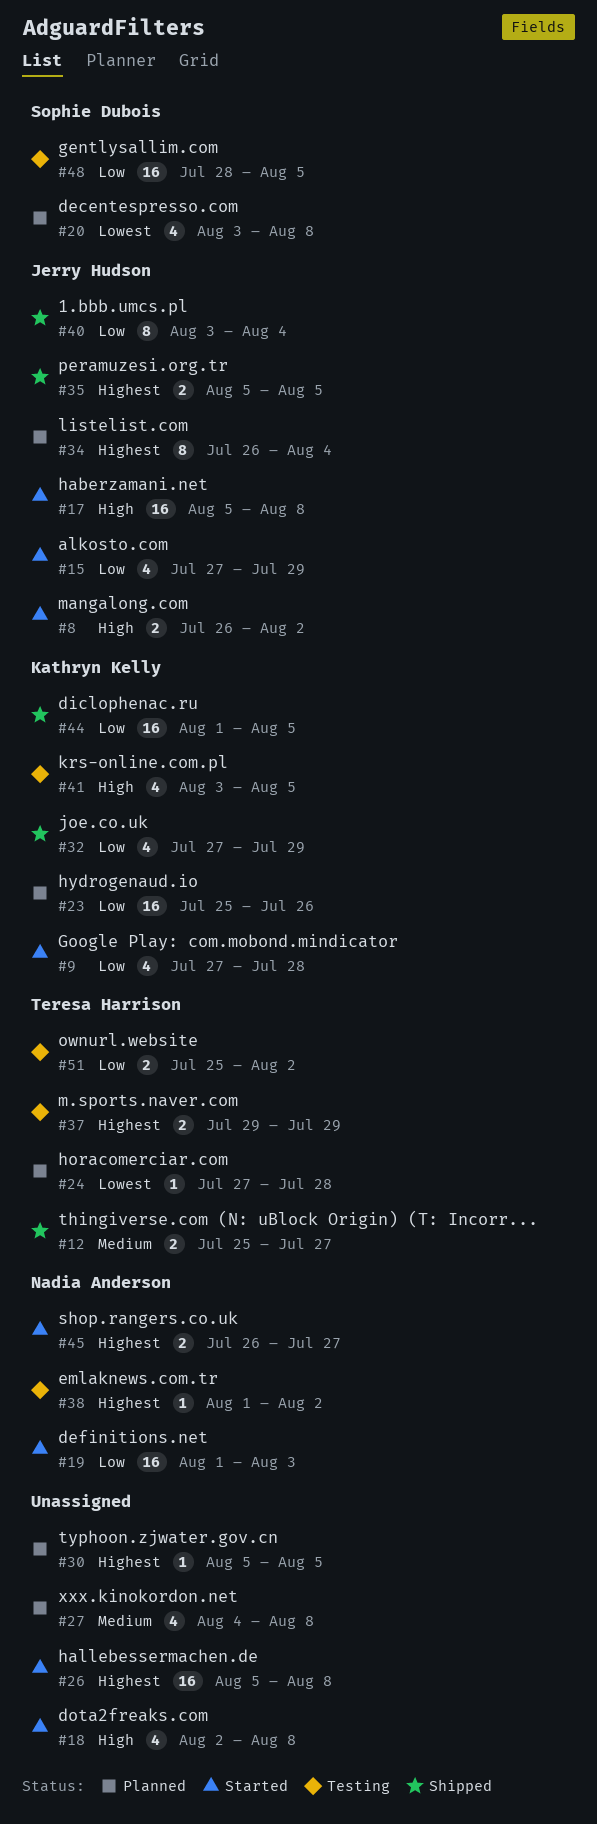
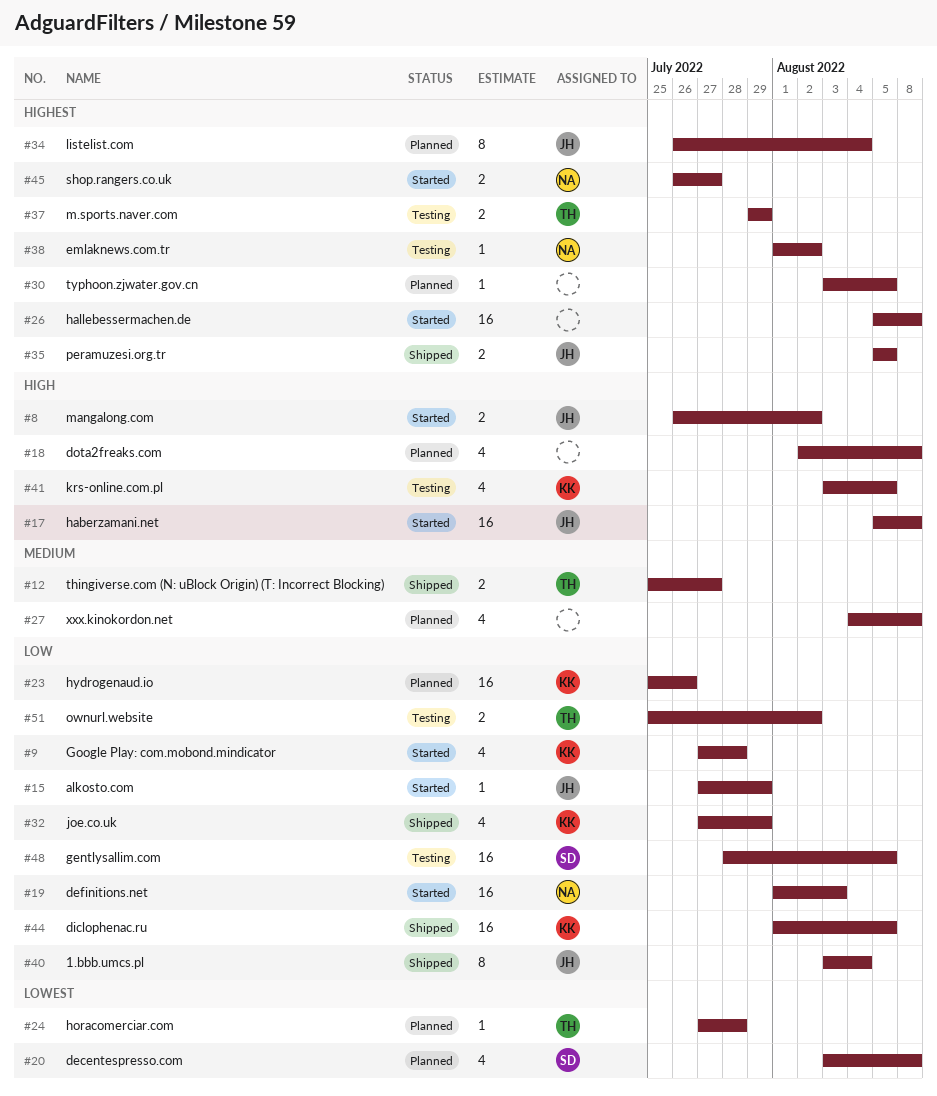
#15, estimate: 4 -> 1
#18, status: Started -> Planned
#30, start: Aug 5 -> Aug 3

